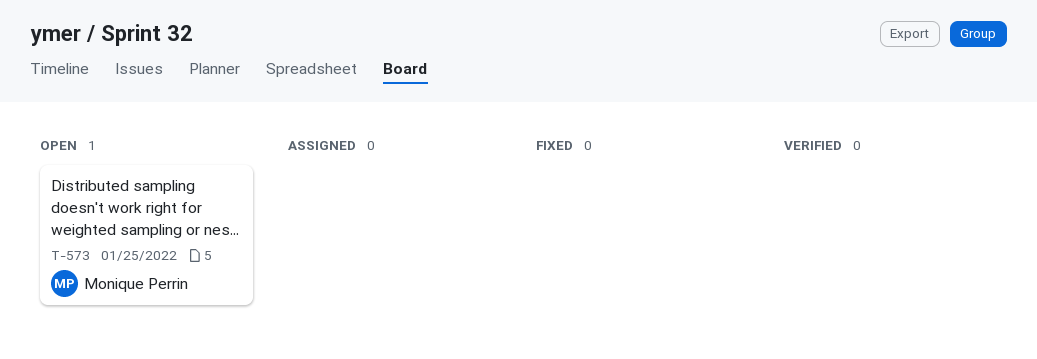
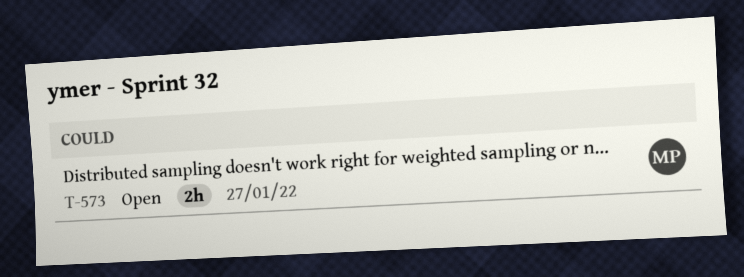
T-573, due: Jan 25 -> Jan 27

